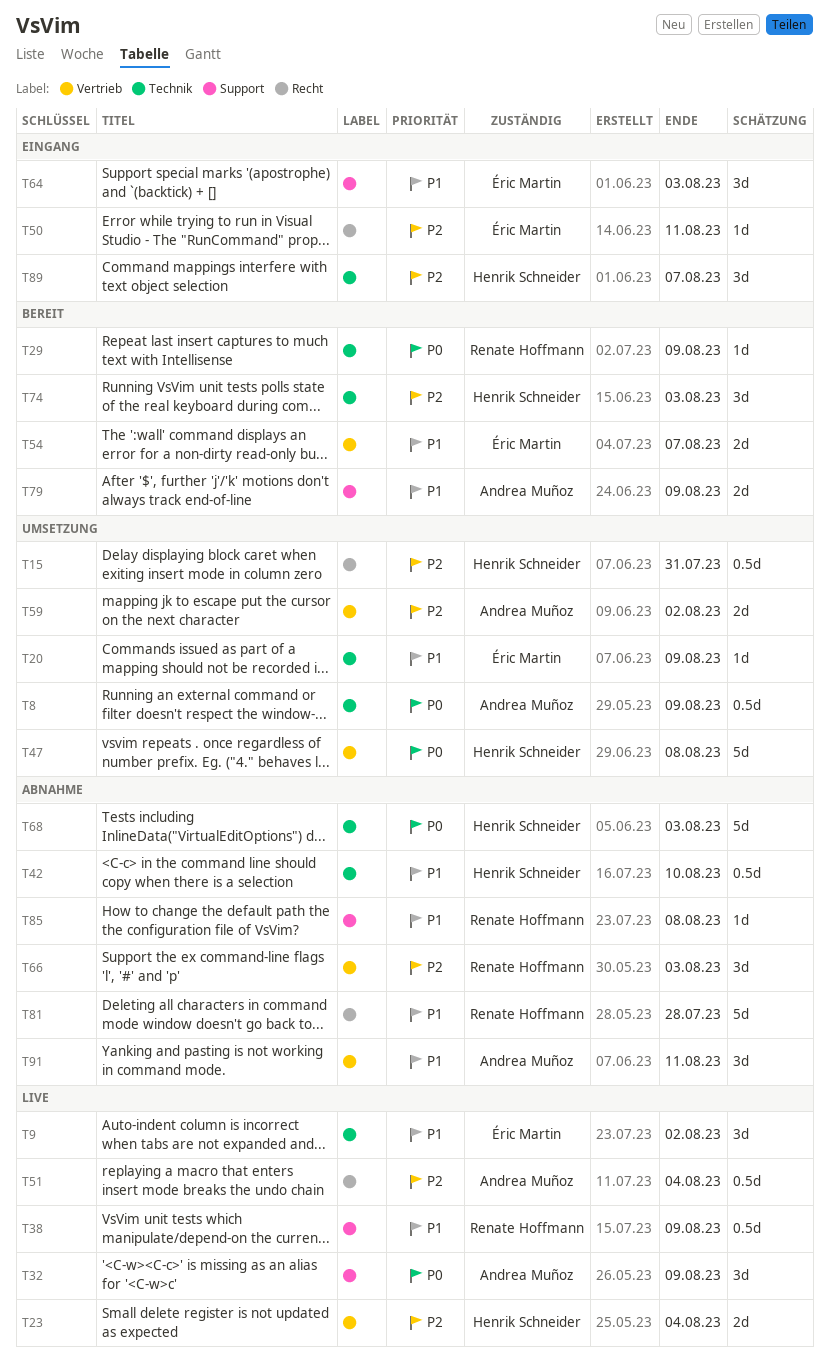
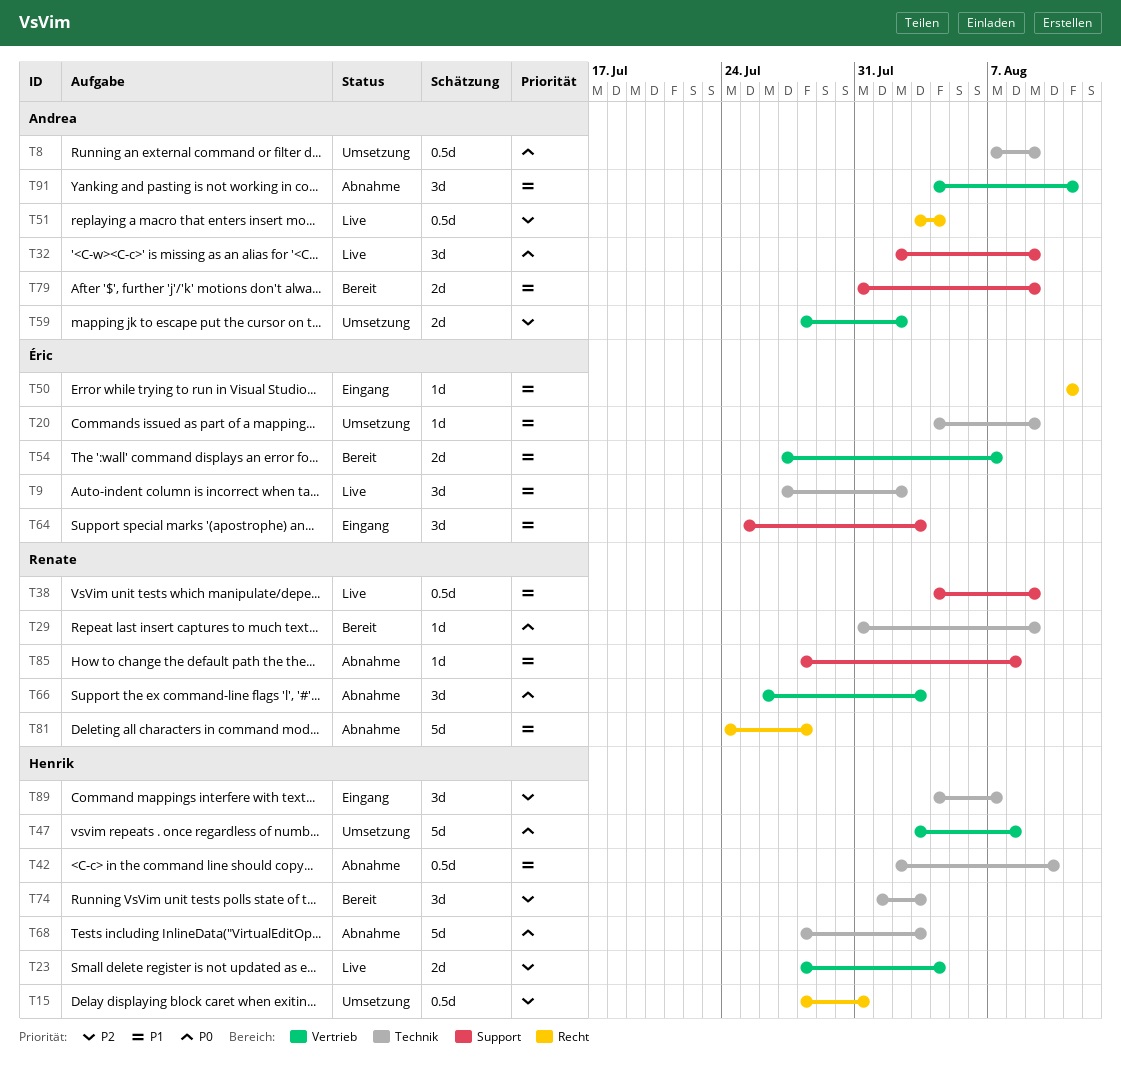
T50, priority: P2 -> P1
T66, priority: P2 -> P0

